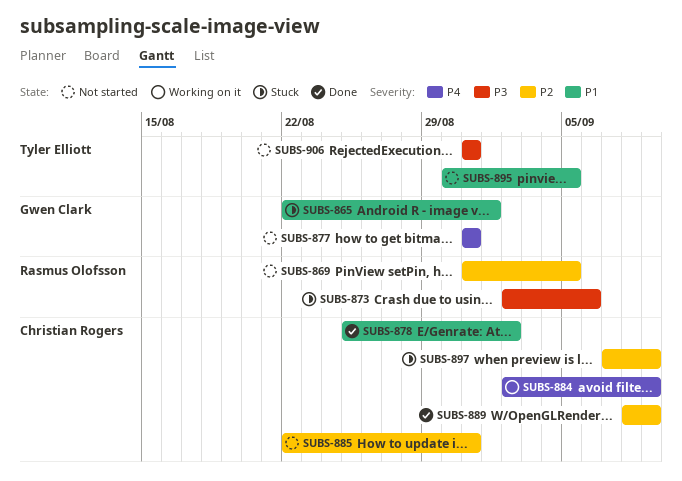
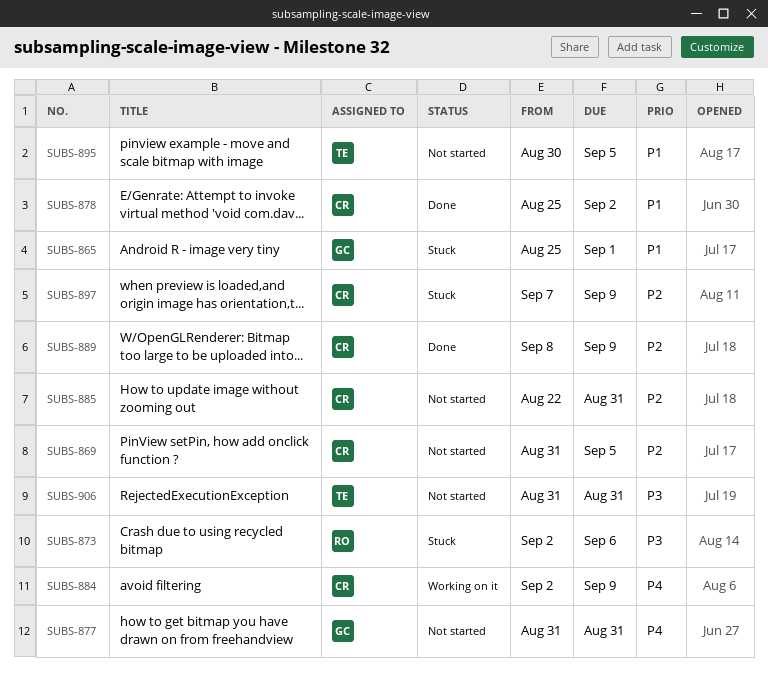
SUBS-865, start: Aug 22 -> Aug 25
SUBS-869, owner: Rasmus Olofsson -> Christian Rogers

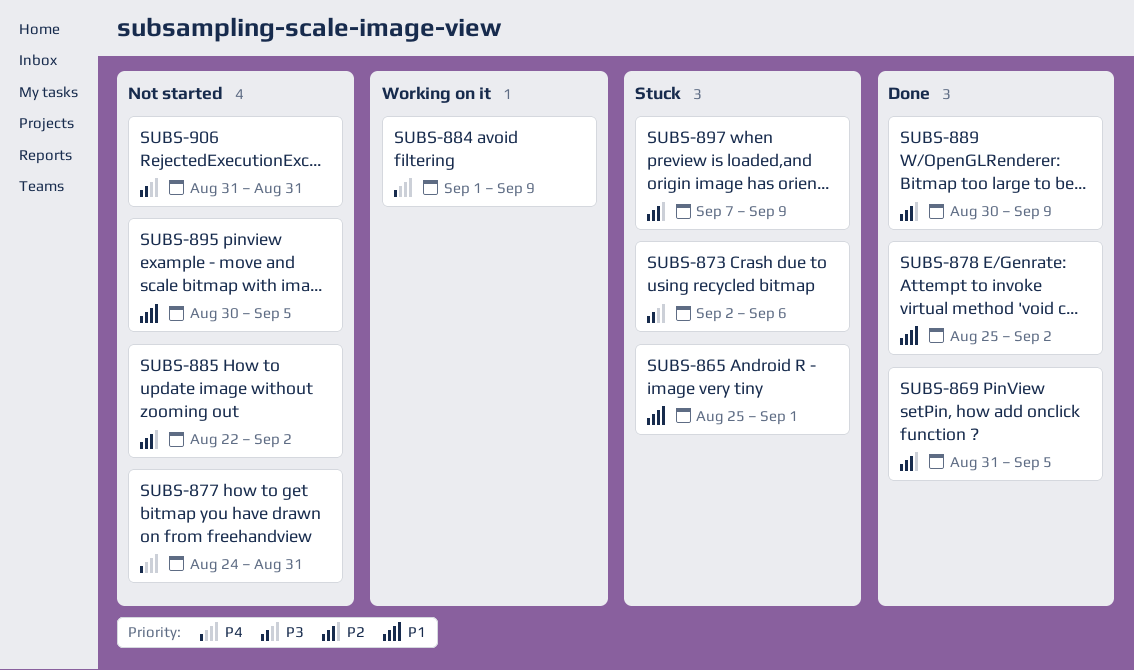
SUBS-869, status: Not started -> Done
SUBS-877, start: Aug 31 -> Aug 24
SUBS-884, start: Sep 2 -> Sep 1
SUBS-885, due: Aug 31 -> Sep 2
SUBS-889, start: Sep 8 -> Aug 30

